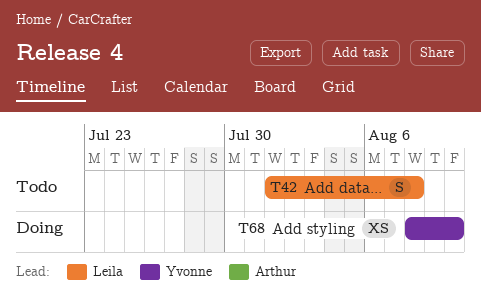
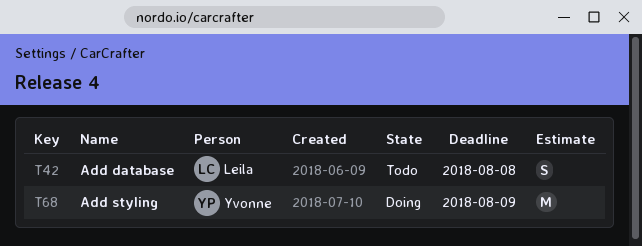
T68, estimate: XS -> M
T68, due: Aug 10 -> Aug 9

